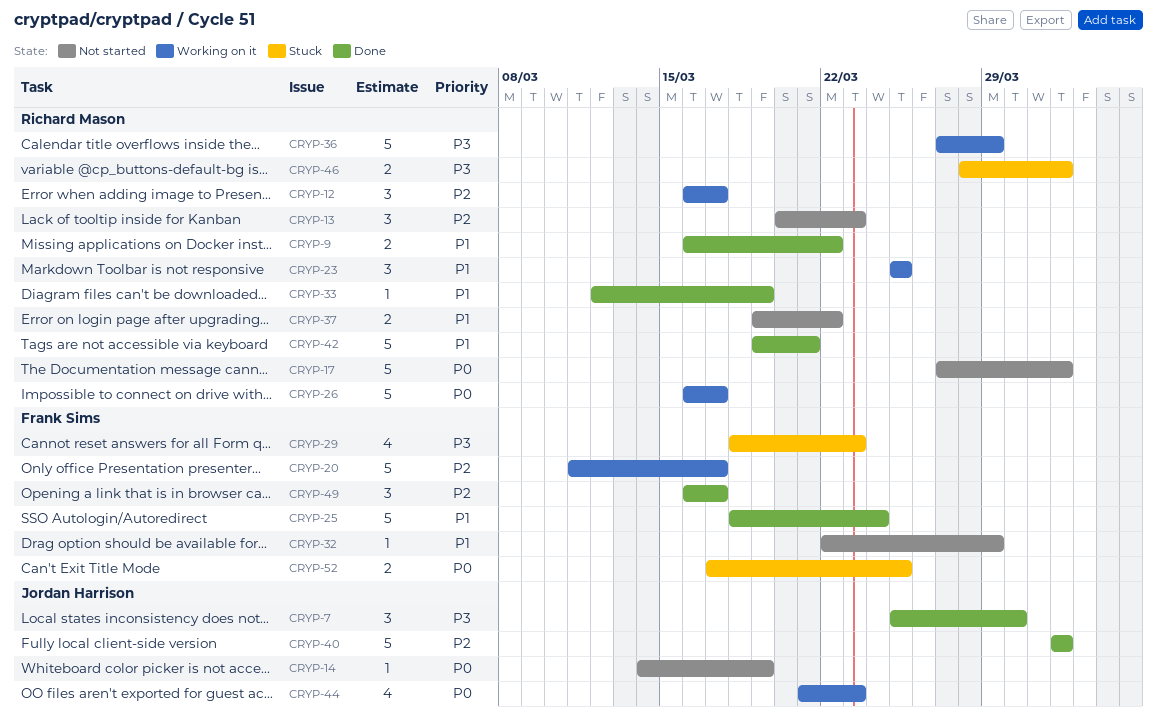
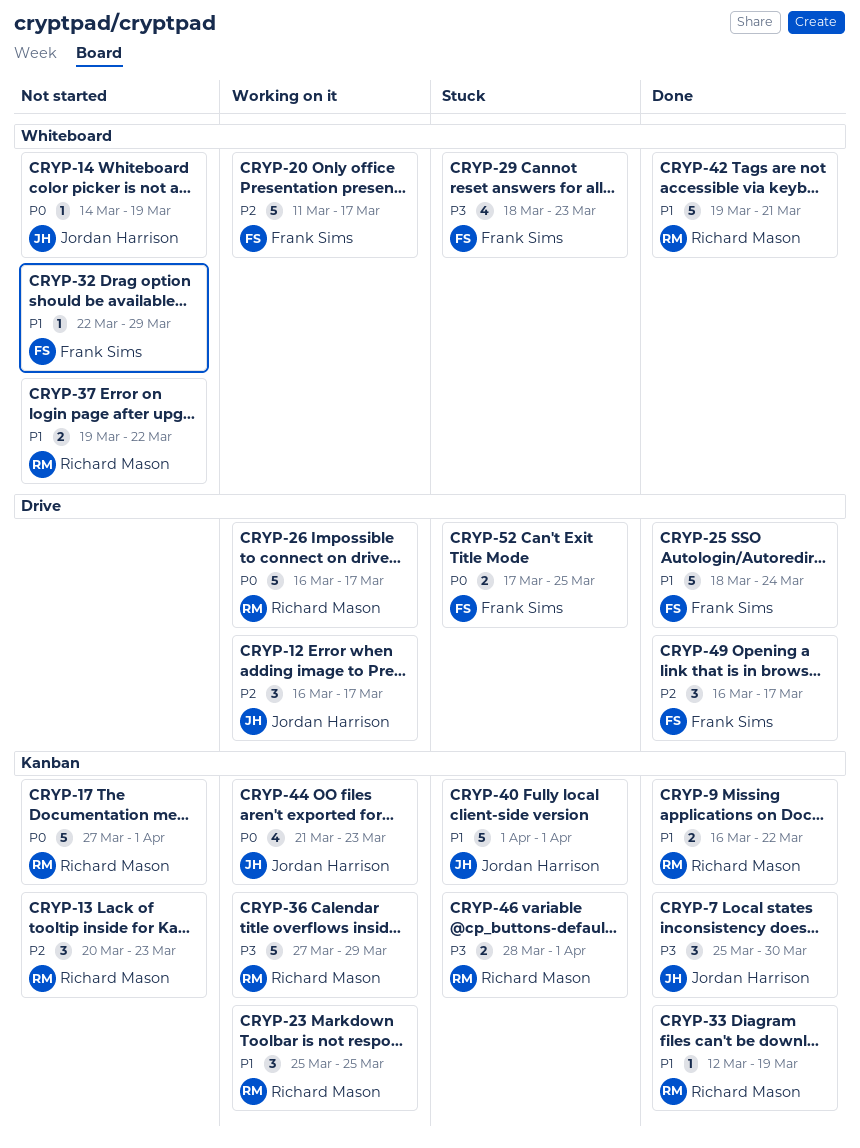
CRYP-12, owner: Richard Mason -> Jordan Harrison
CRYP-40, status: Done -> Stuck
CRYP-40, priority: P2 -> P1

